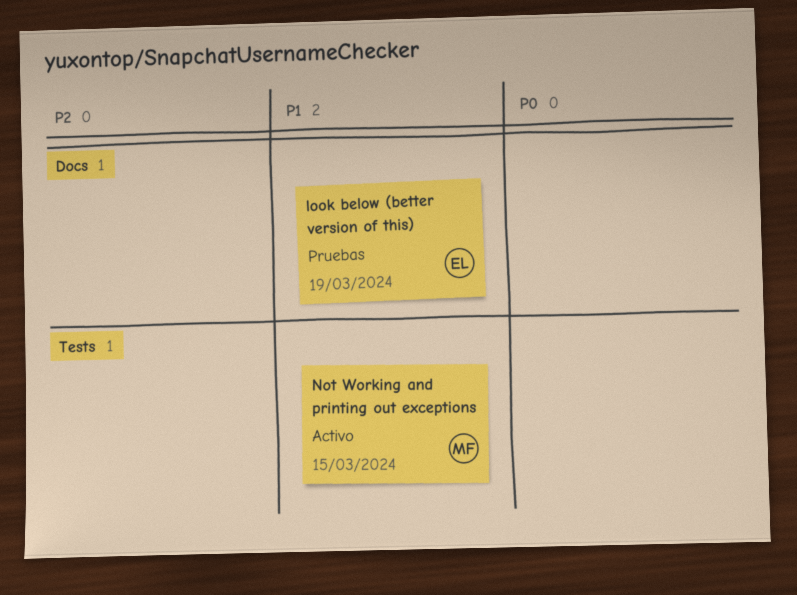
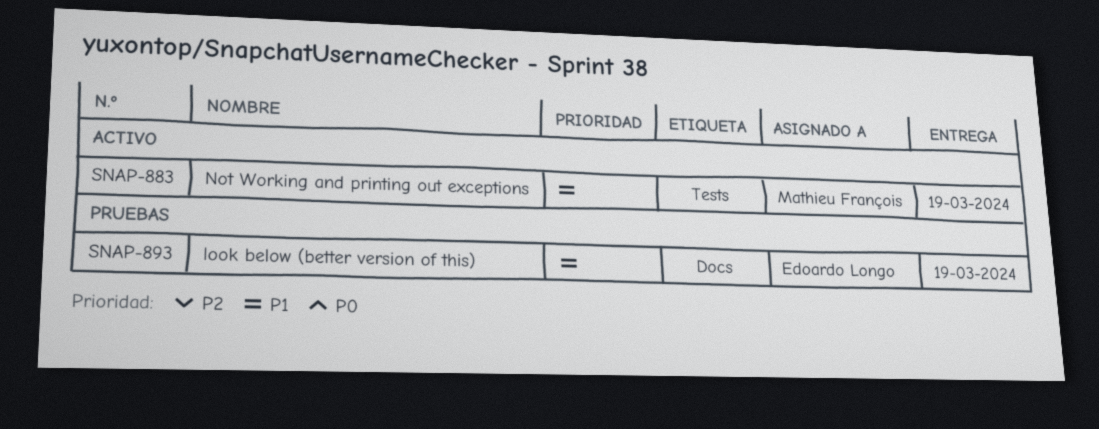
Not Working and printing out exceptions, due: Mar 15 -> Mar 19

